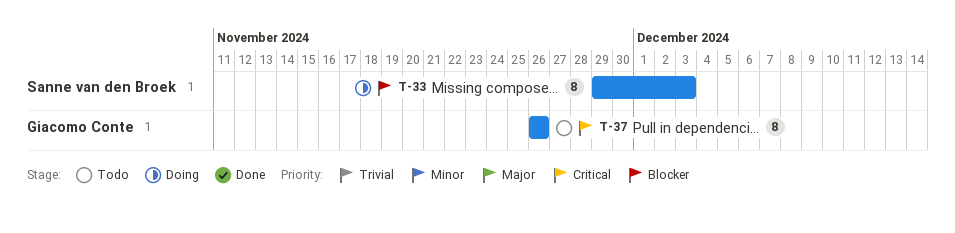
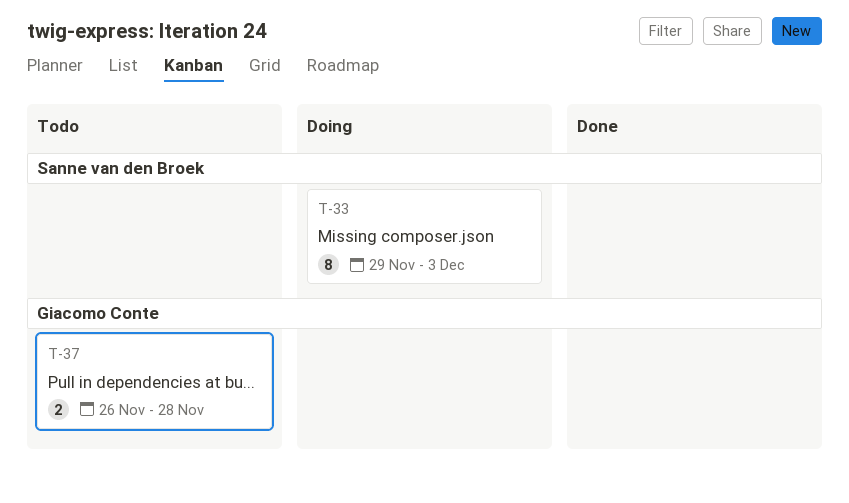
T-37, estimate: 8 -> 2
T-37, due: Nov 26 -> Nov 28

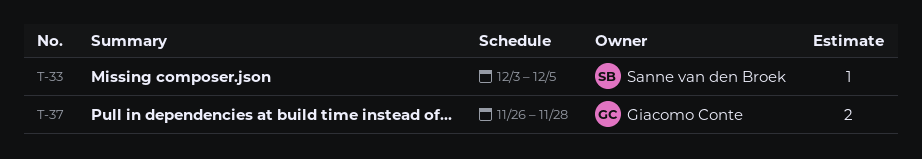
T-33, estimate: 8 -> 1
T-33, start: Nov 29 -> Dec 3
T-33, due: Dec 3 -> Dec 5

